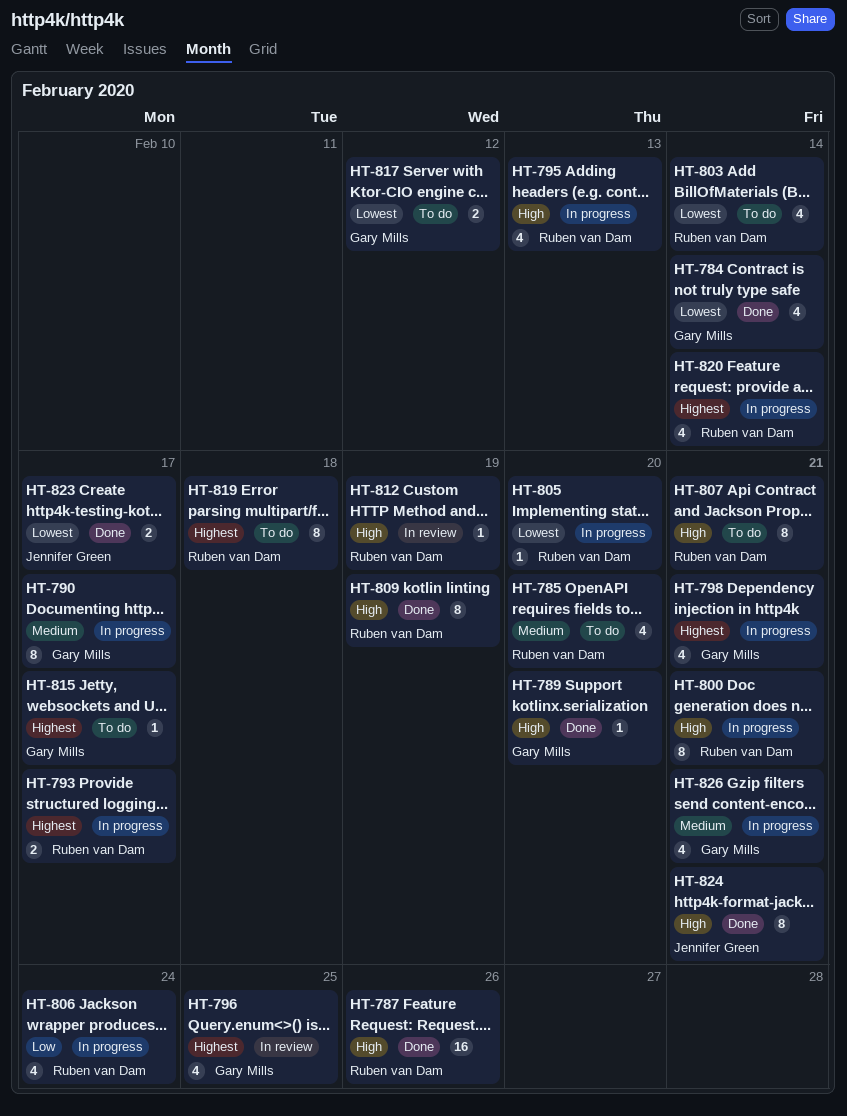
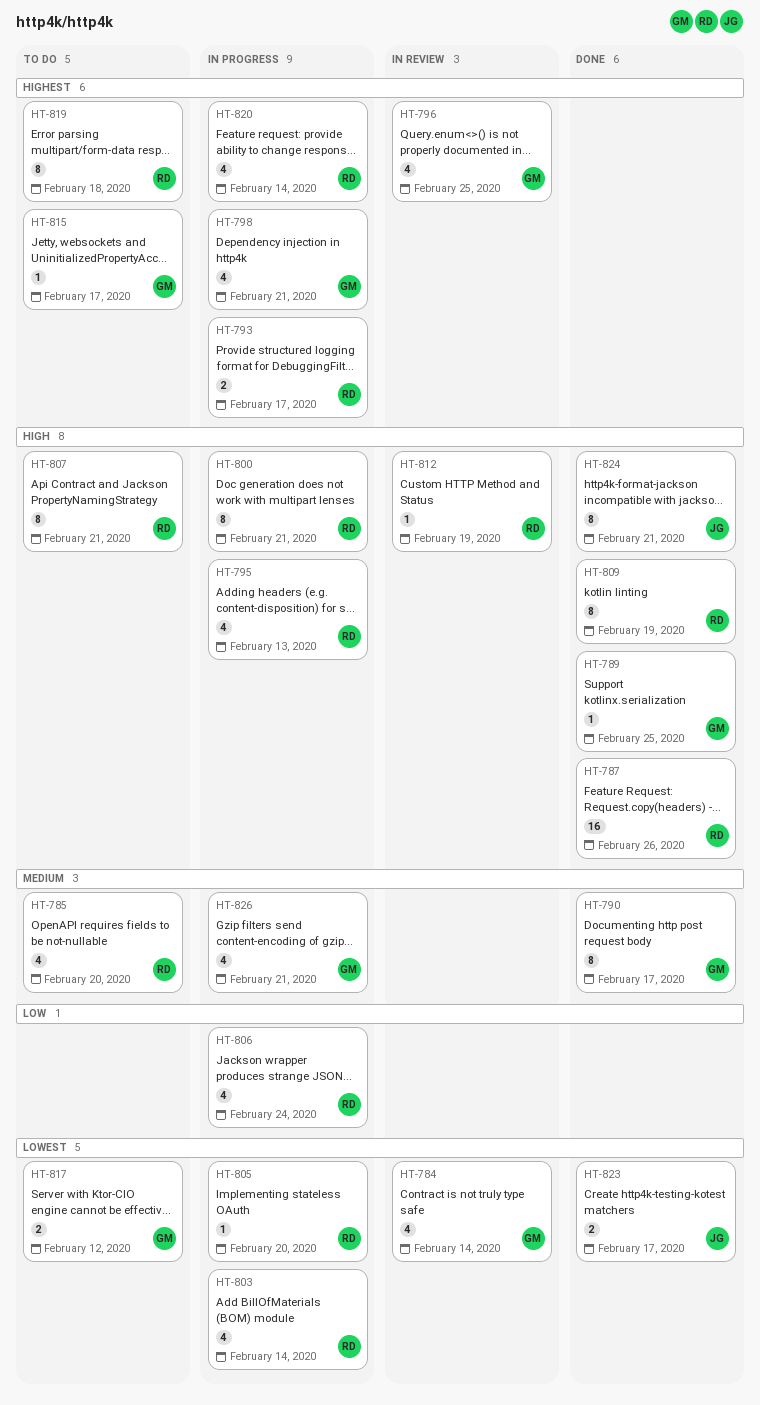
HT-784, status: Done -> In review
HT-789, due: Feb 20 -> Feb 25
HT-790, status: In progress -> Done
HT-803, status: To do -> In progress

